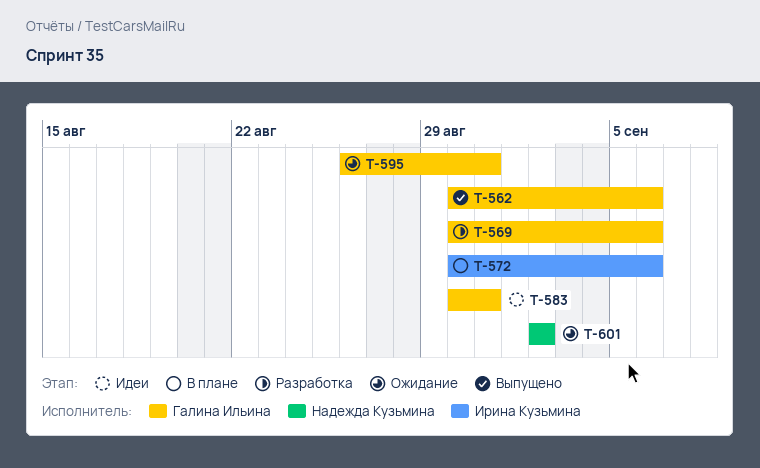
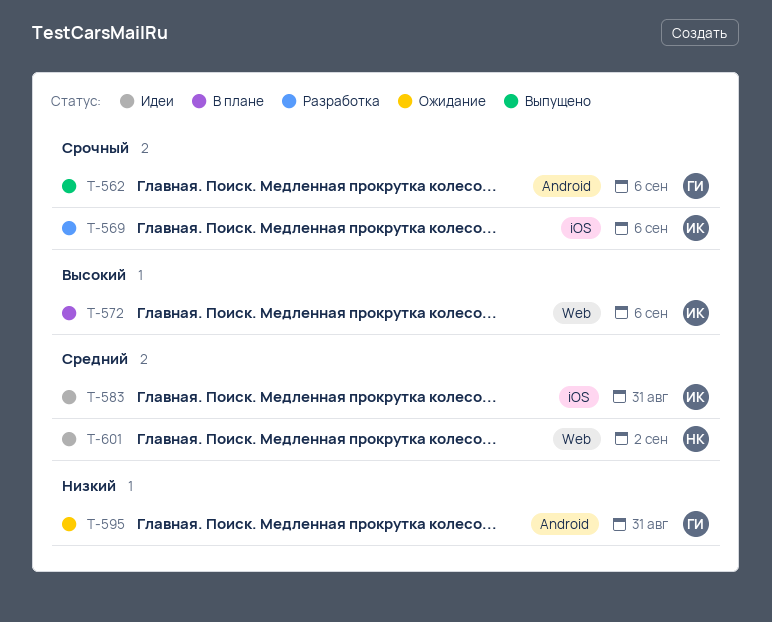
T-569, owner: Галина Ильина -> Ирина Кузьмина
T-583, owner: Галина Ильина -> Ирина Кузьмина
T-601, status: Ожидание -> Идеи

